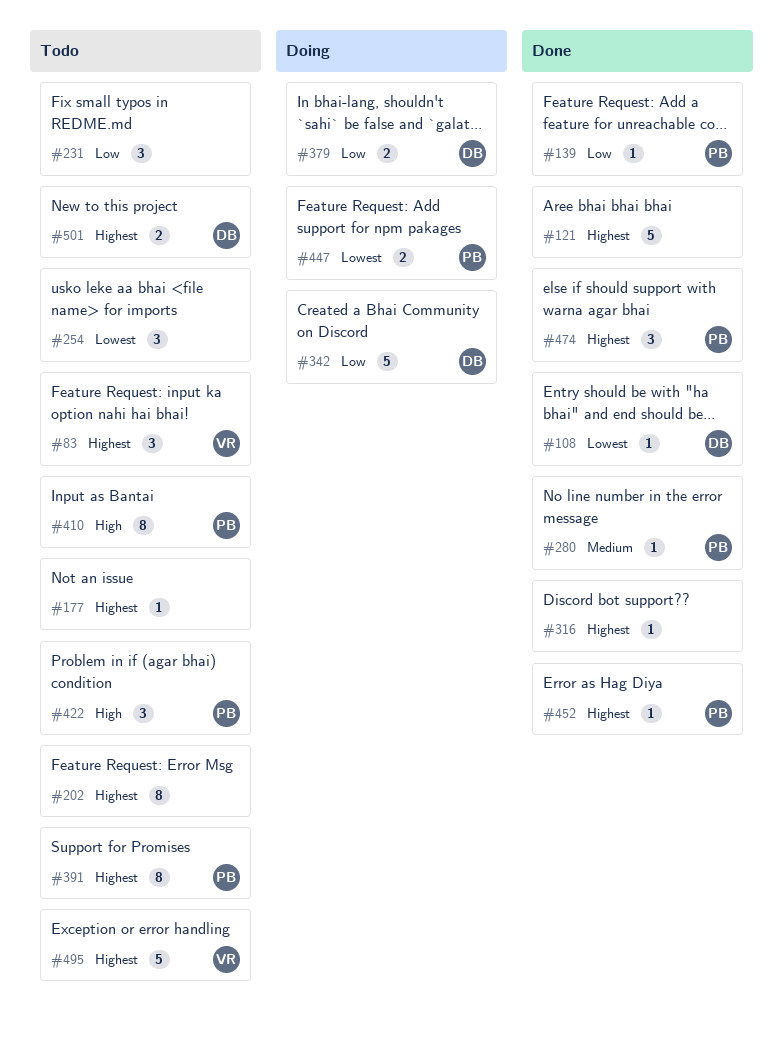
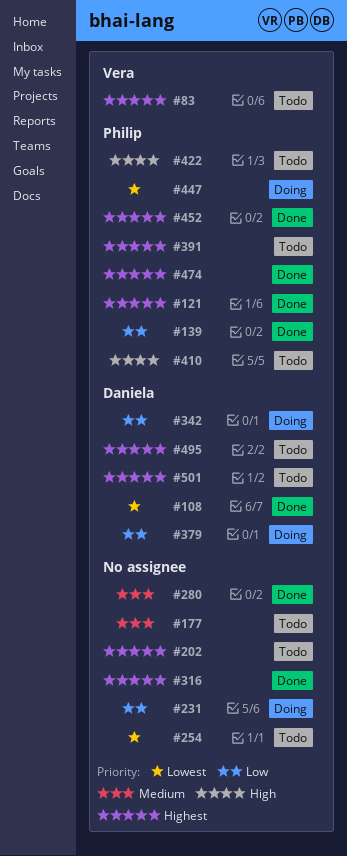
#121, owner: none -> Philip
#177, priority: Highest -> Medium
#231, status: Todo -> Doing
#280, owner: Philip -> none
#495, owner: Vera -> Daniela

